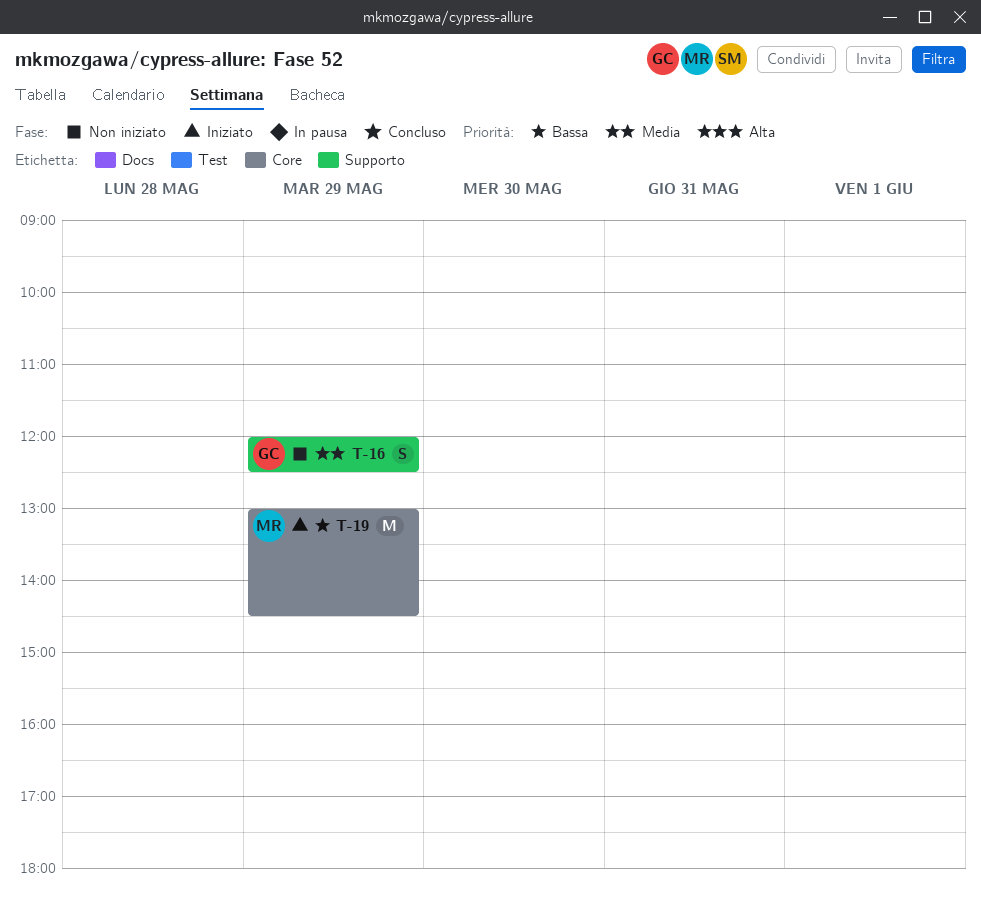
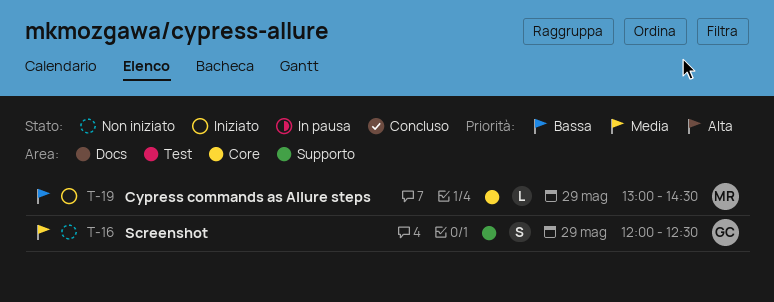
T-19, estimate: M -> L

